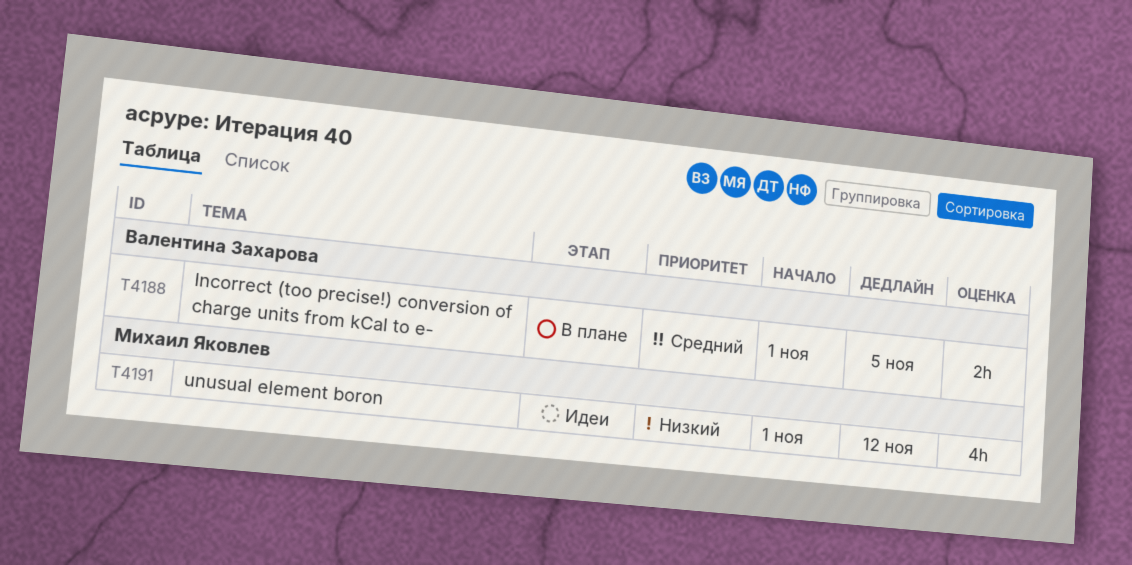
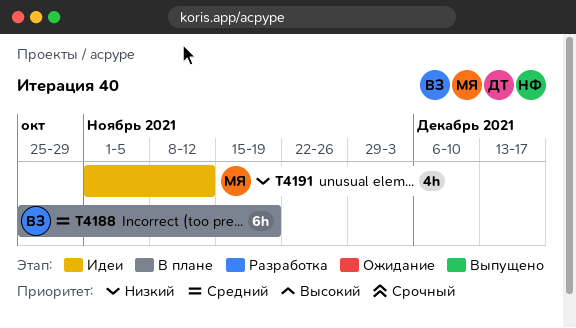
T4188, estimate: 2h -> 6h
T4188, start: Nov 1 -> Oct 25
T4188, due: Nov 5 -> Nov 19

